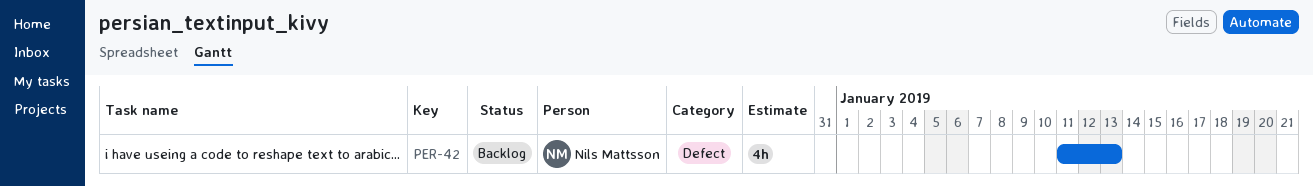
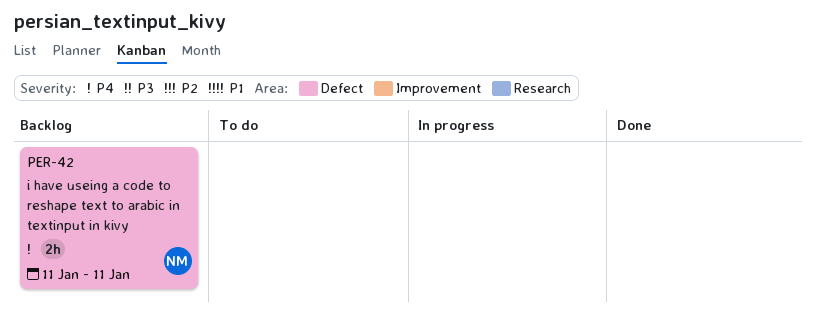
PER-42, estimate: 4h -> 2h
PER-42, due: Jan 13 -> Jan 11

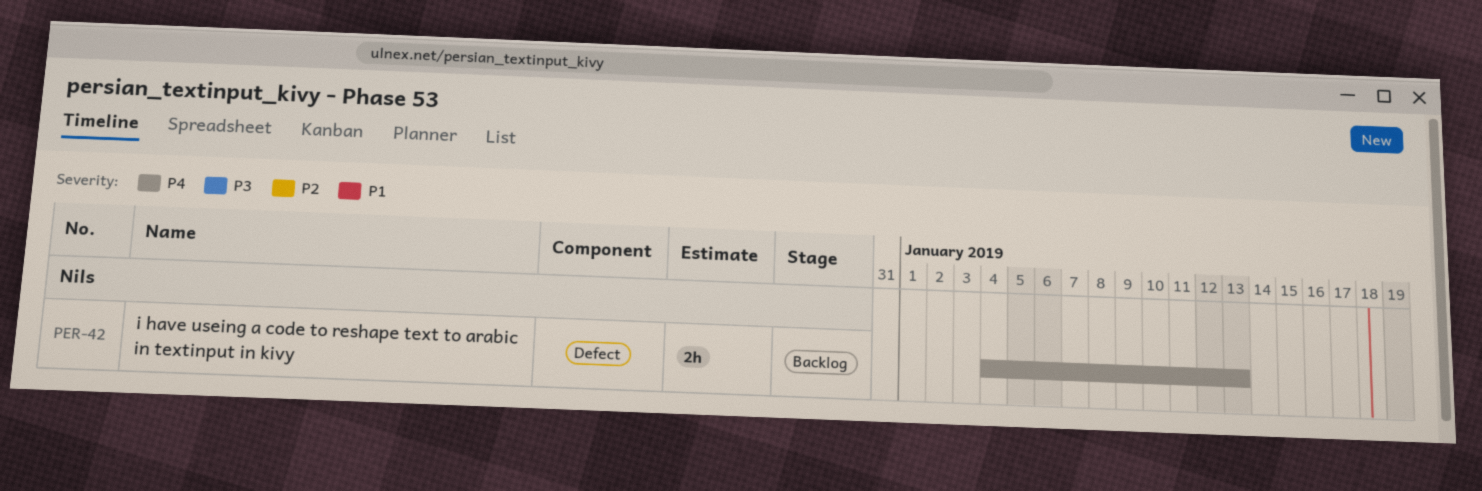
PER-42, start: Jan 11 -> Jan 4
PER-42, due: Jan 11 -> Jan 13

